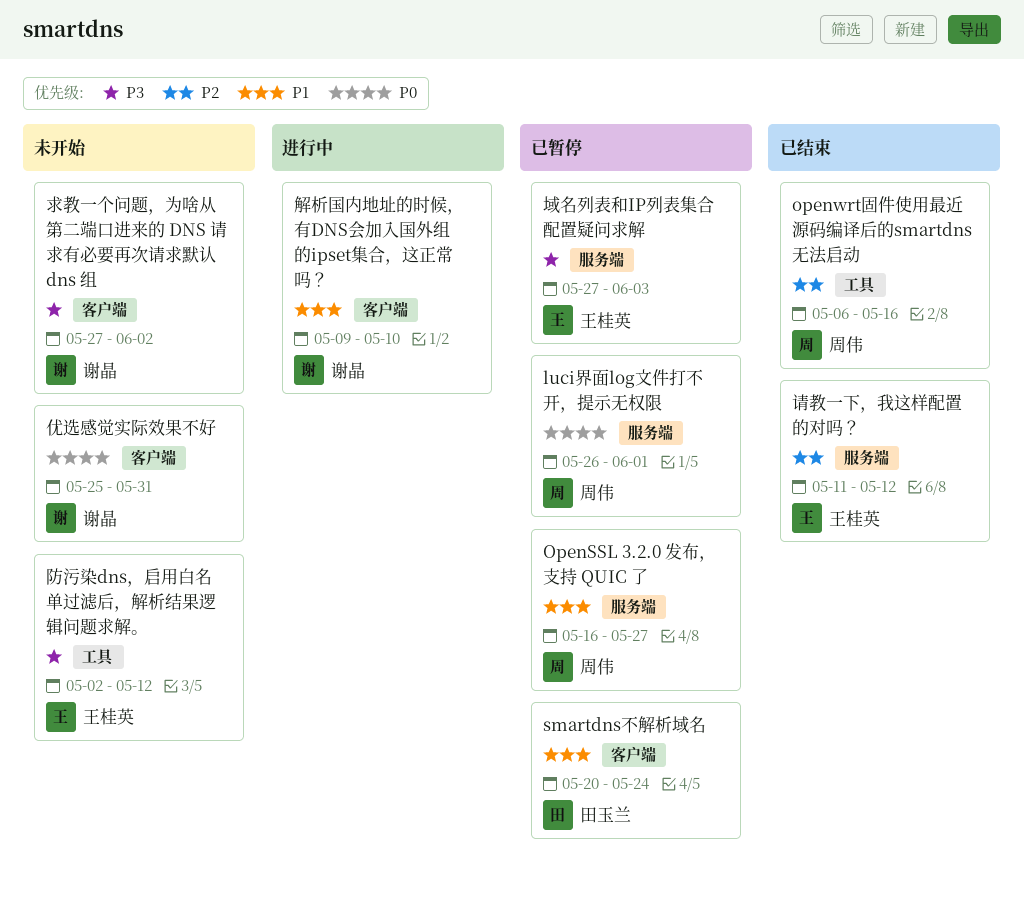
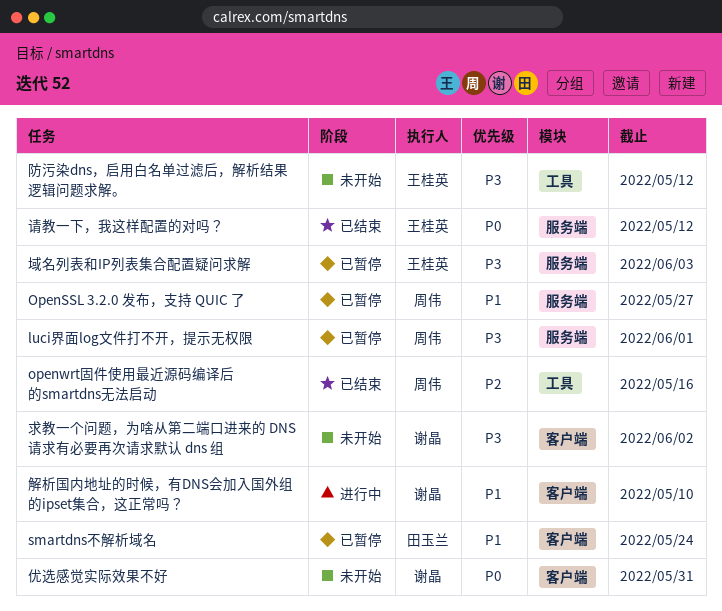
luci界面log文件打不开，提示无权限, priority: P0 -> P3
请教一下，我这样配置的对吗？, priority: P2 -> P0

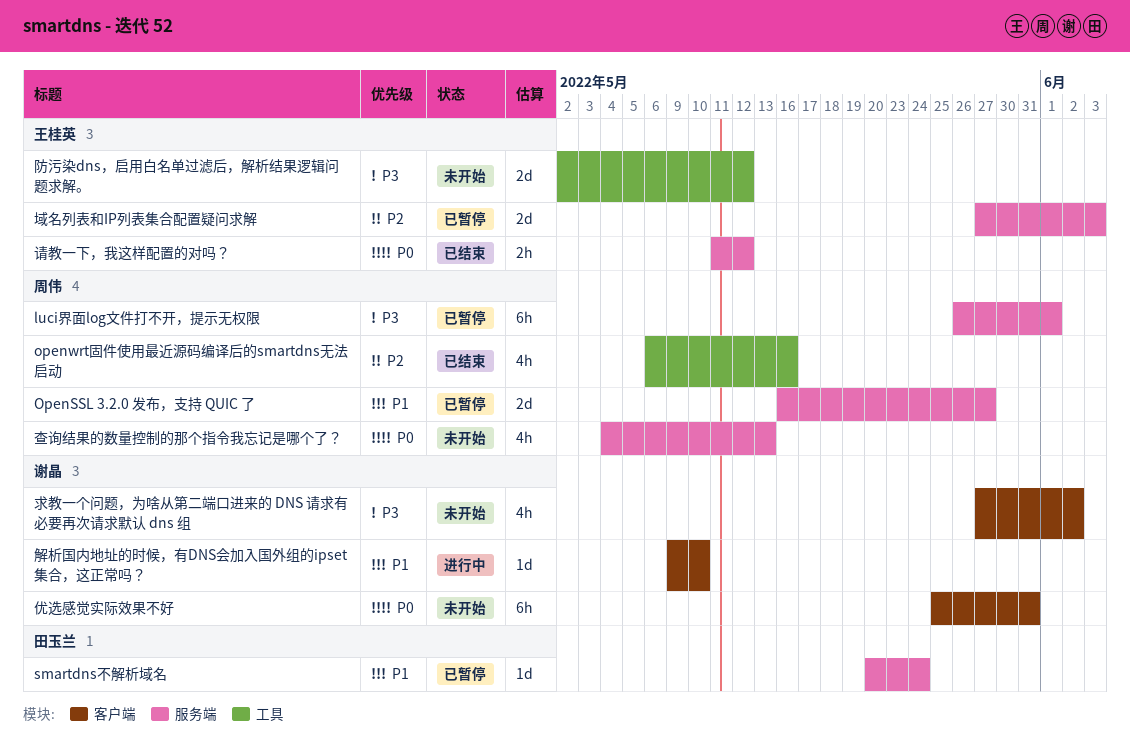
smartdns不解析域名, label: 客户端 -> 服务端
域名列表和IP列表集合配置疑问求解, priority: P3 -> P2
查询结果的数量控制的那个指令我忘记是哪个了？: none -> present

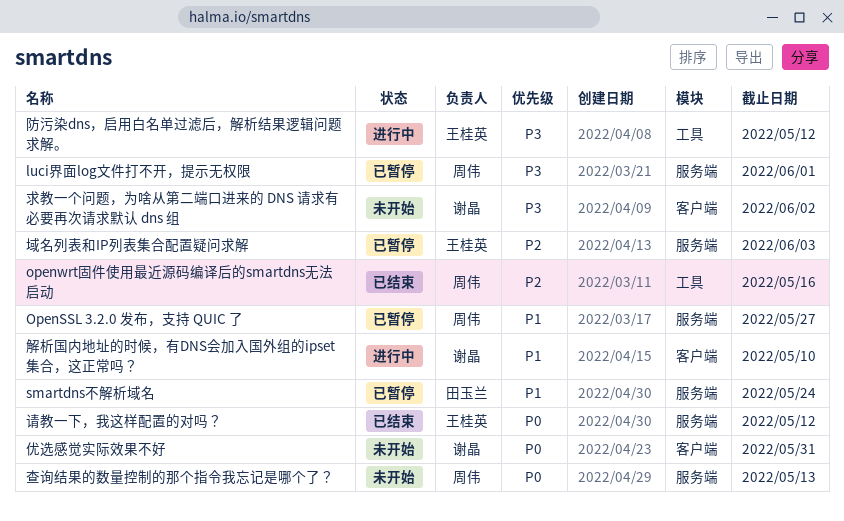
防污染dns，启用白名单过滤后，解析结果逻辑问题求解。, status: 未开始 -> 进行中

